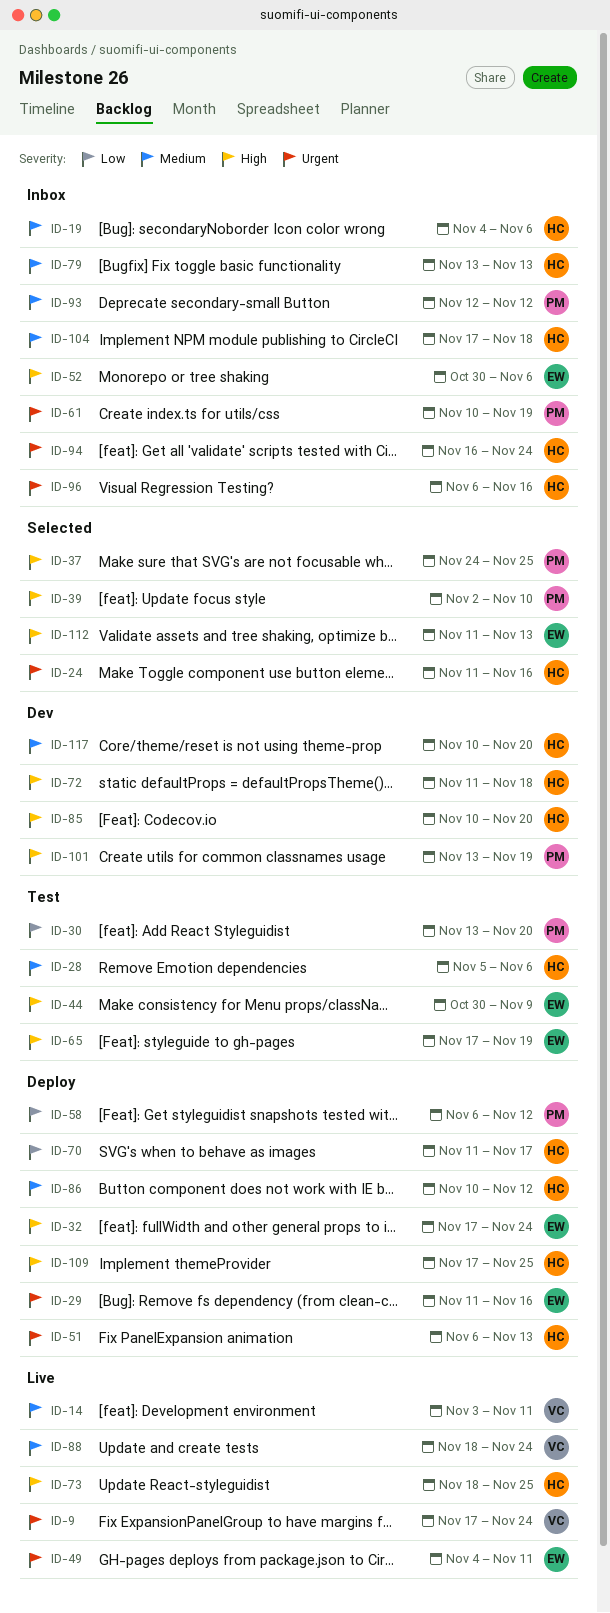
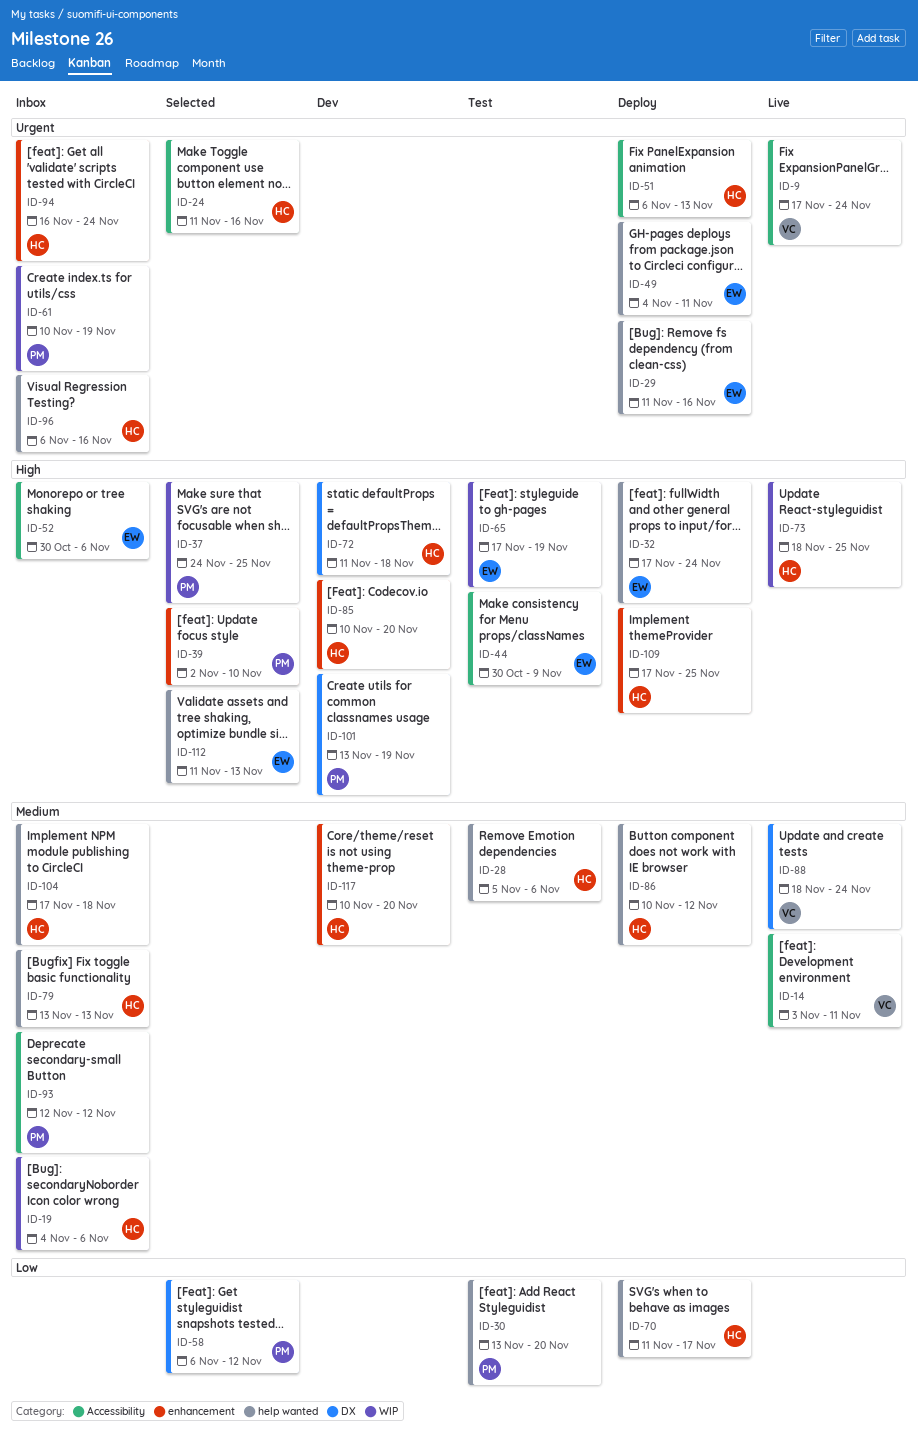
ID-49, status: Live -> Deploy
ID-58, status: Deploy -> Selected

